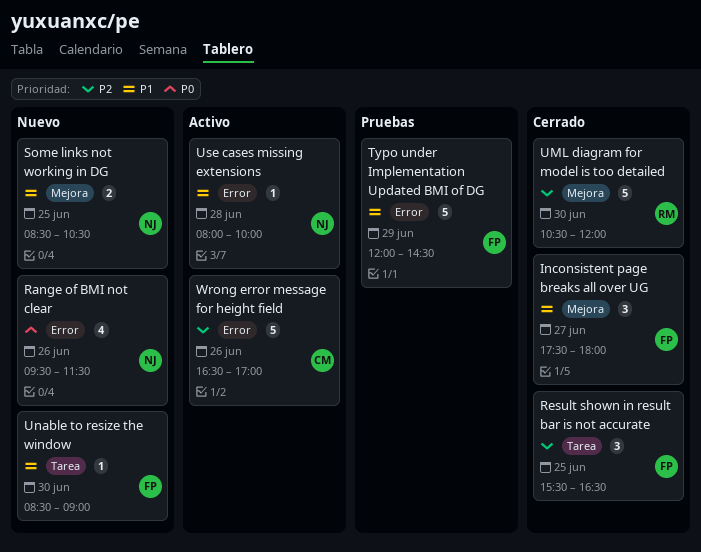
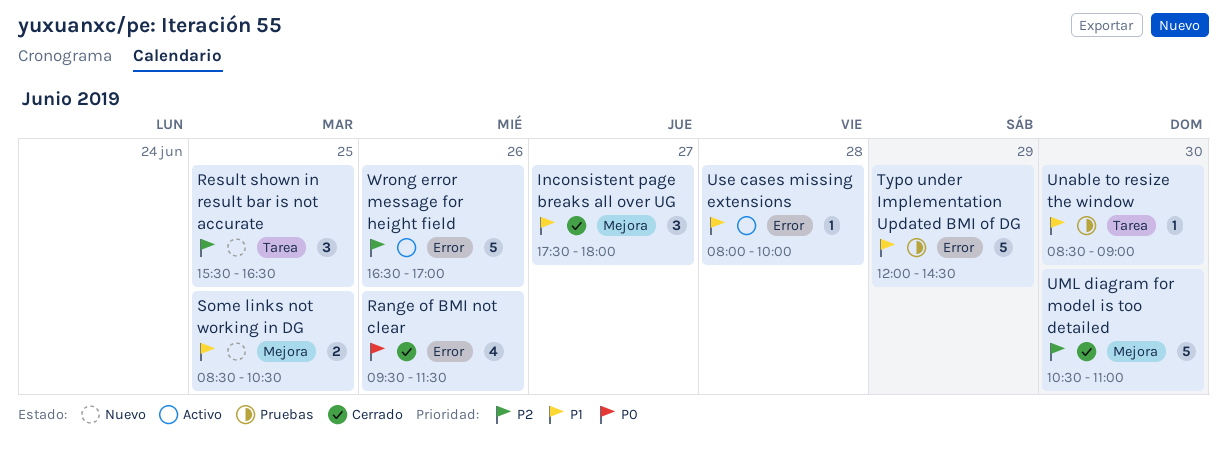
Range of BMI not clear, status: Nuevo -> Cerrado
Result shown in result bar is not accurate, status: Cerrado -> Nuevo
UML diagram for model is too detailed, ends: 12:00 -> 11:00
Unable to resize the window, status: Nuevo -> Pruebas

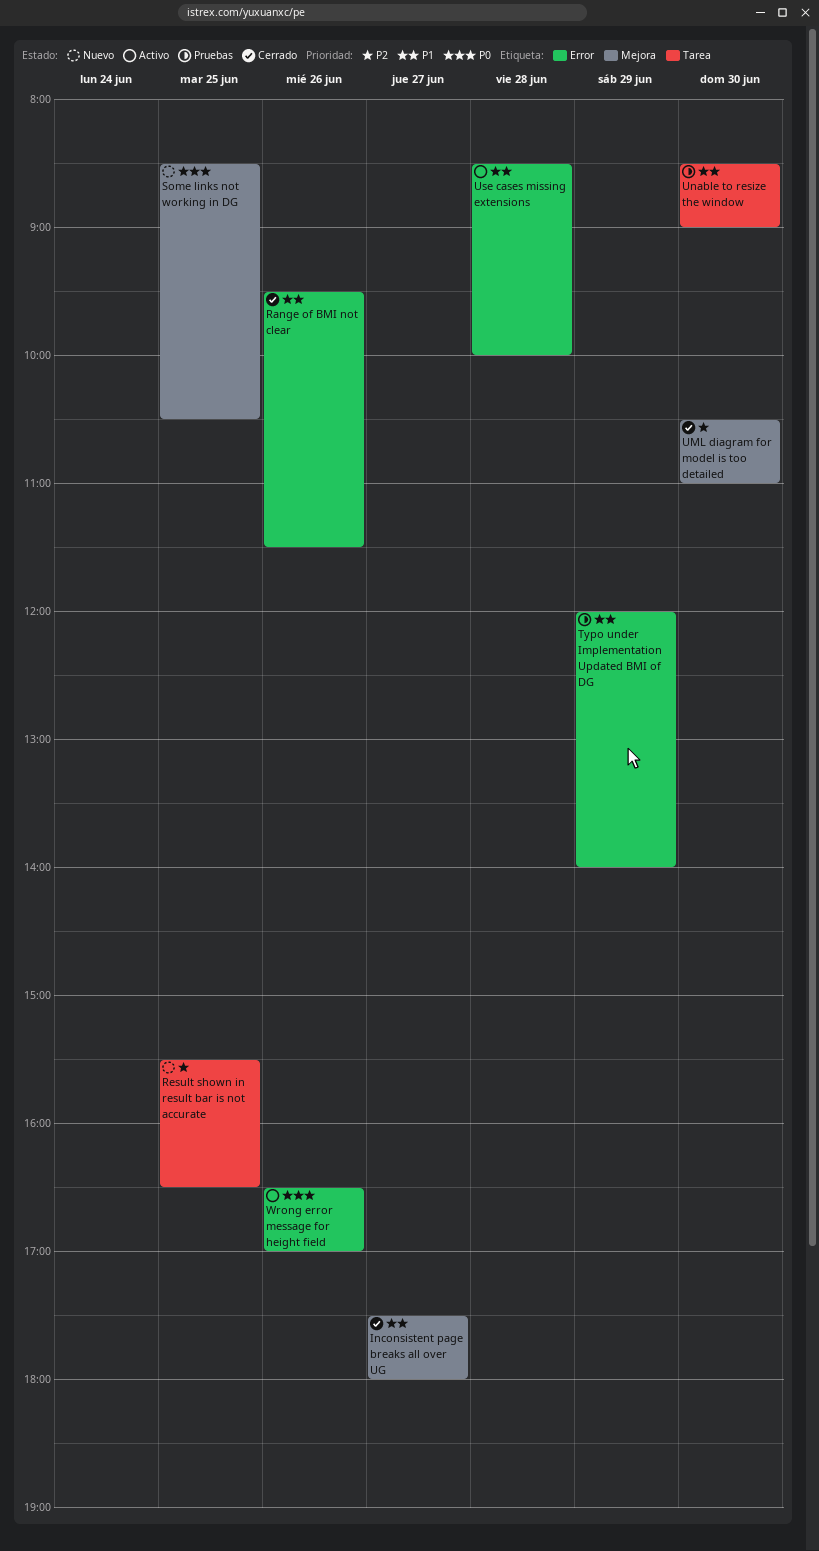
Range of BMI not clear, priority: P0 -> P1
Some links not working in DG, priority: P1 -> P0
Typo under Implementation Updated BMI of DG, ends: 14:30 -> 14:00
Use cases missing extensions, begins: 08:00 -> 08:30
Wrong error message for height field, priority: P2 -> P0

